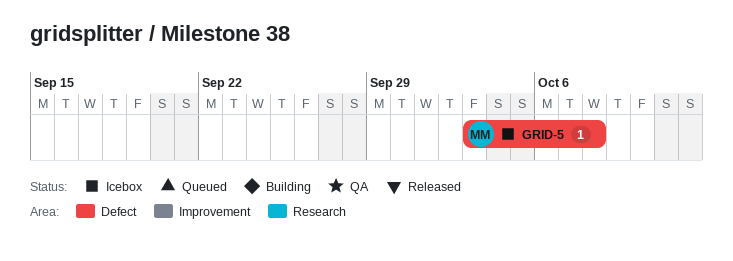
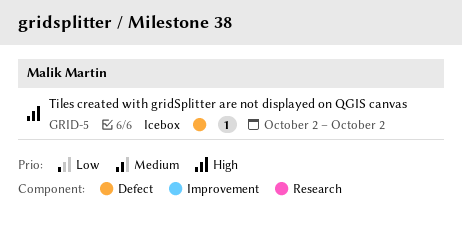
GRID-5, start: Oct 3 -> Oct 2
GRID-5, due: Oct 8 -> Oct 2

